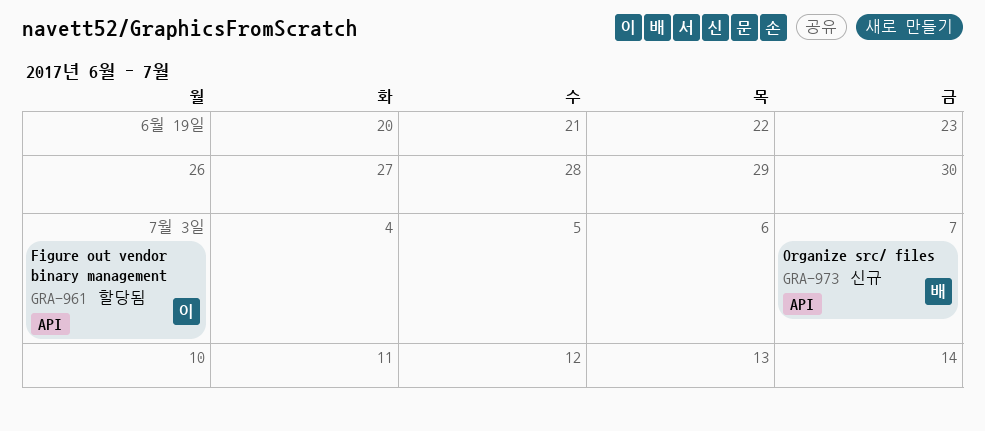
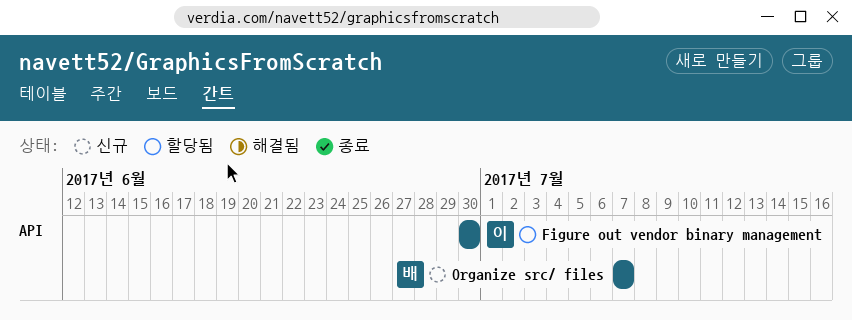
Figure out vendor binary management, due: Jul 3 -> Jun 30

